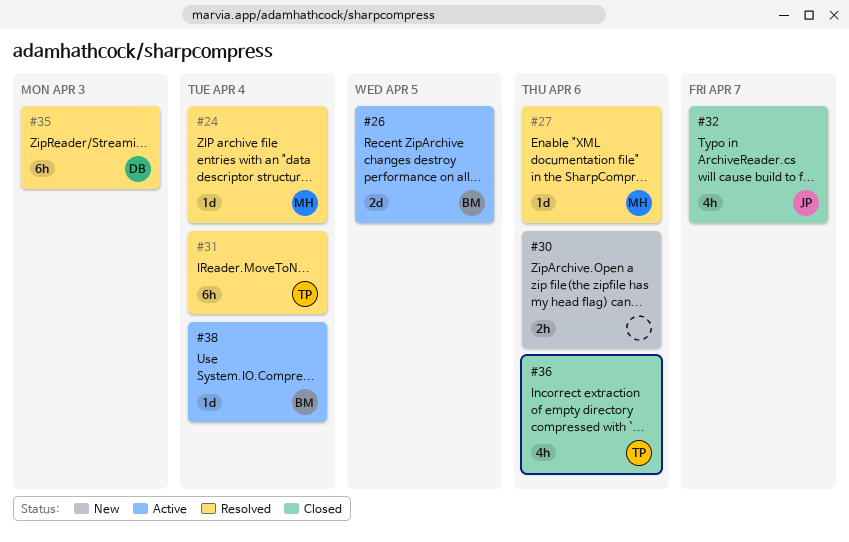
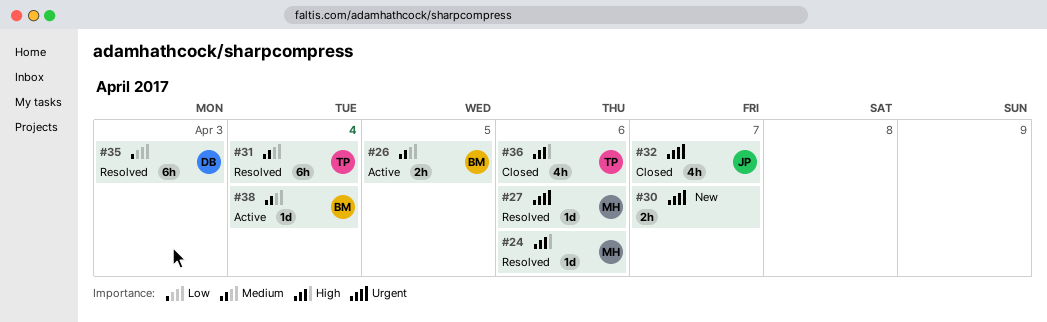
#24, due: Apr 4 -> Apr 6
#26, estimate: 2d -> 2h
#30, due: Apr 6 -> Apr 7

